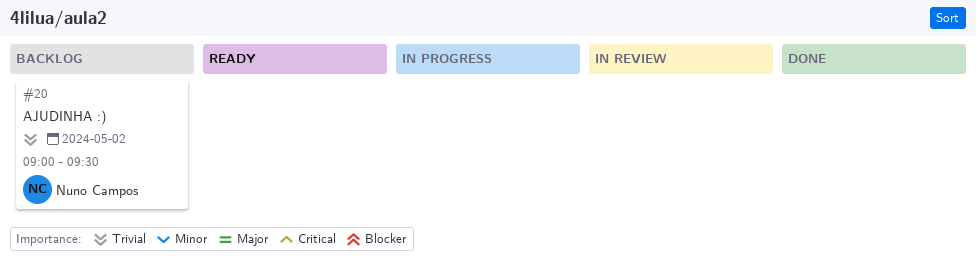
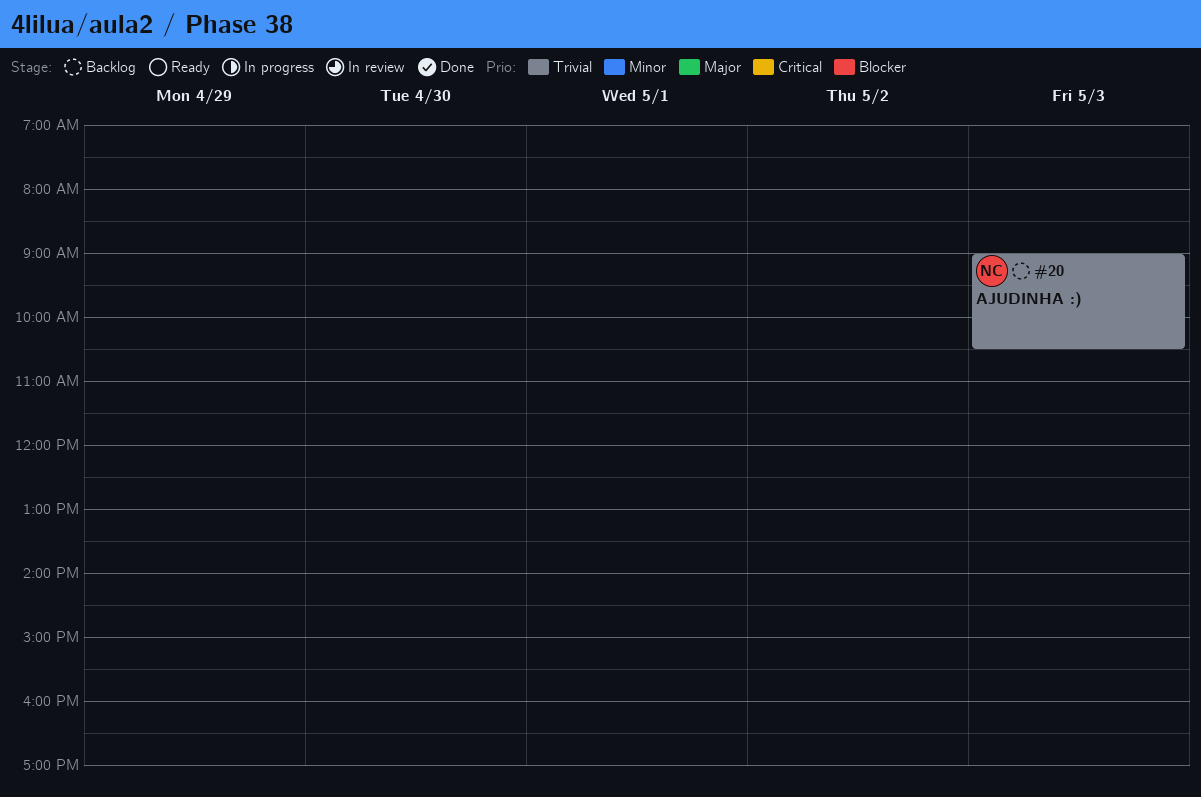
#20, day: May 2 -> May 3
#20, ends: 09:30 -> 10:30

